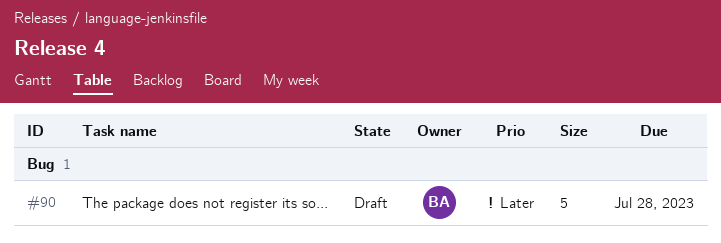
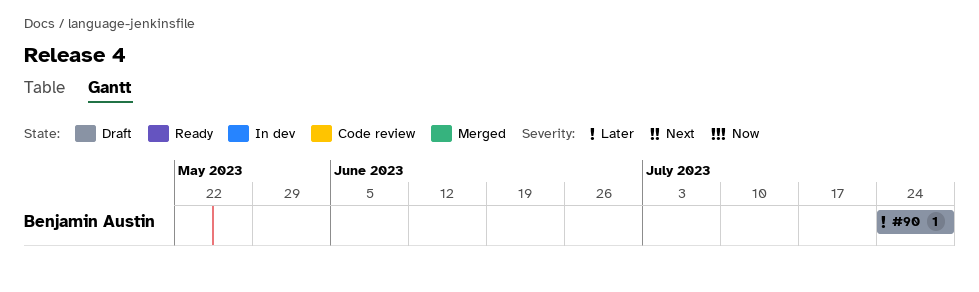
#90, estimate: 5 -> 1

